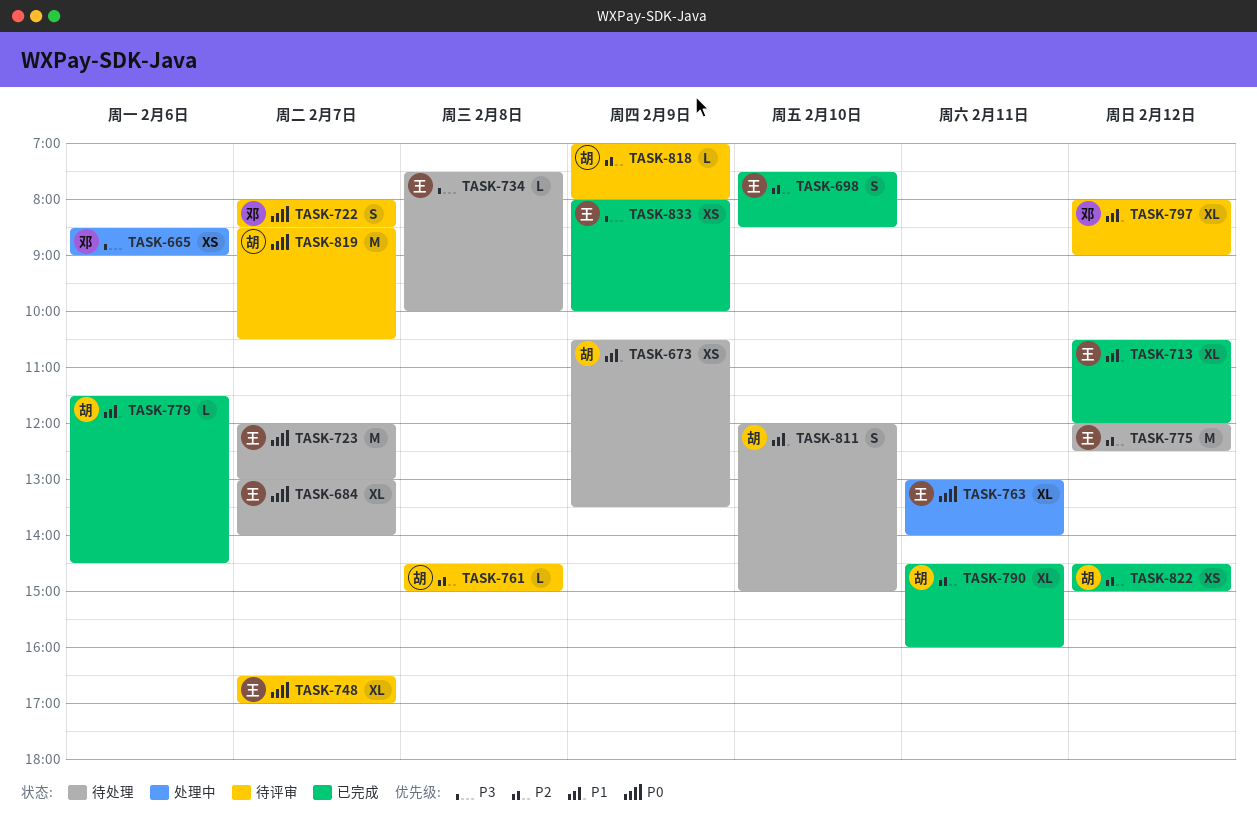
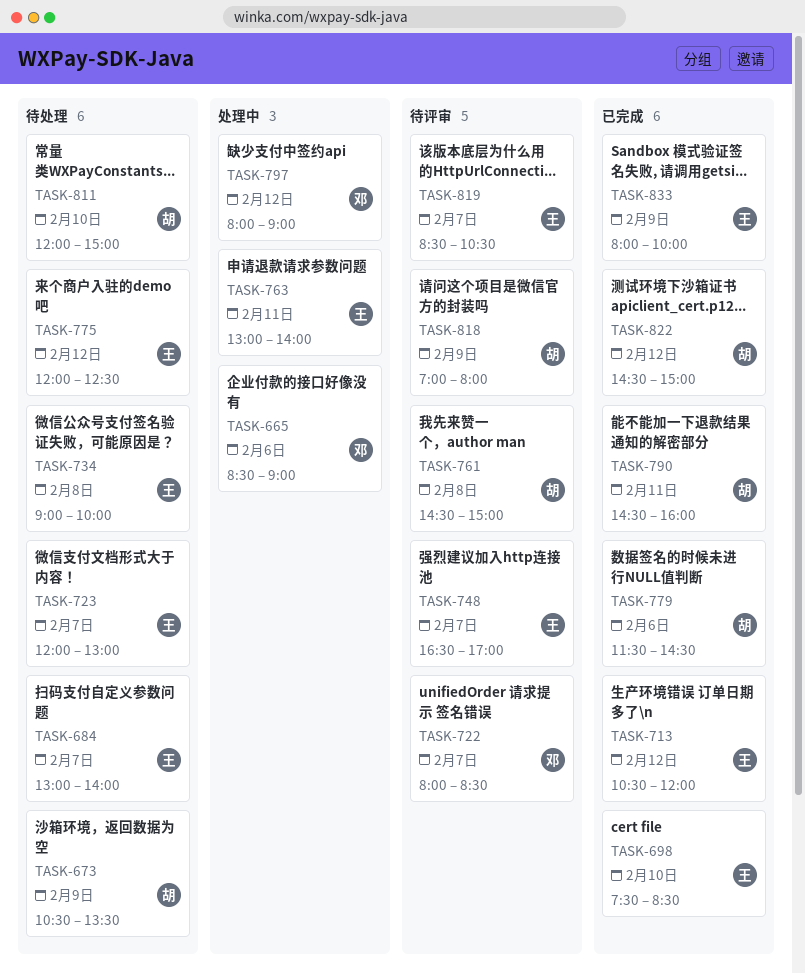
TASK-734, begins: 07:30 -> 09:00
TASK-797, status: 待评审 -> 处理中
TASK-819, owner: 胡 -> 王

